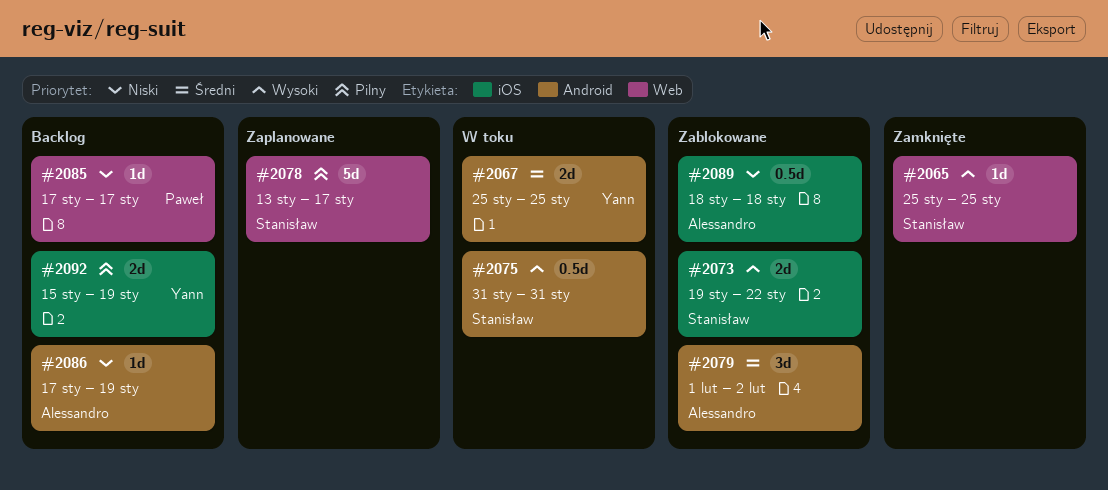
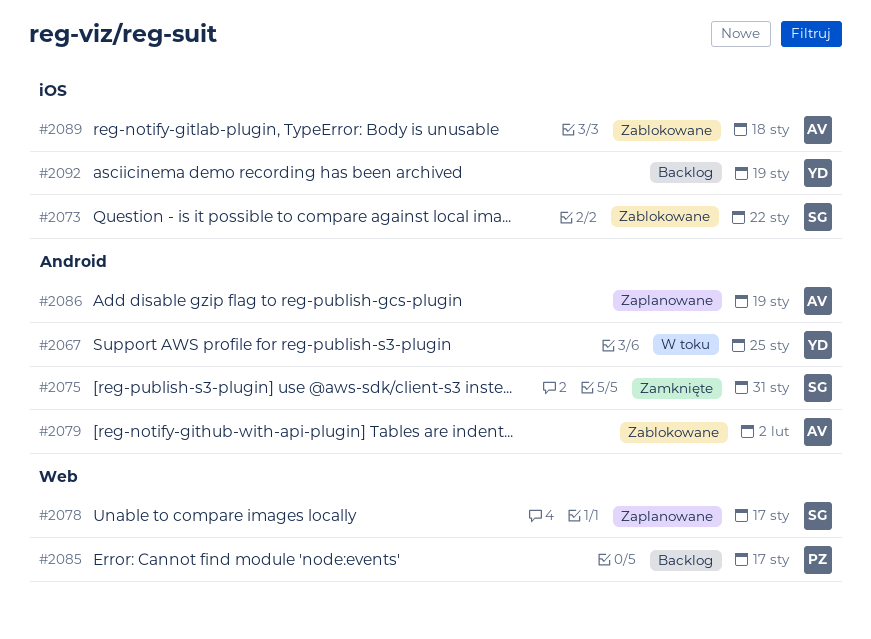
#2065: present -> none
#2075, status: W toku -> Zamknięte
#2086, status: Backlog -> Zaplanowane

